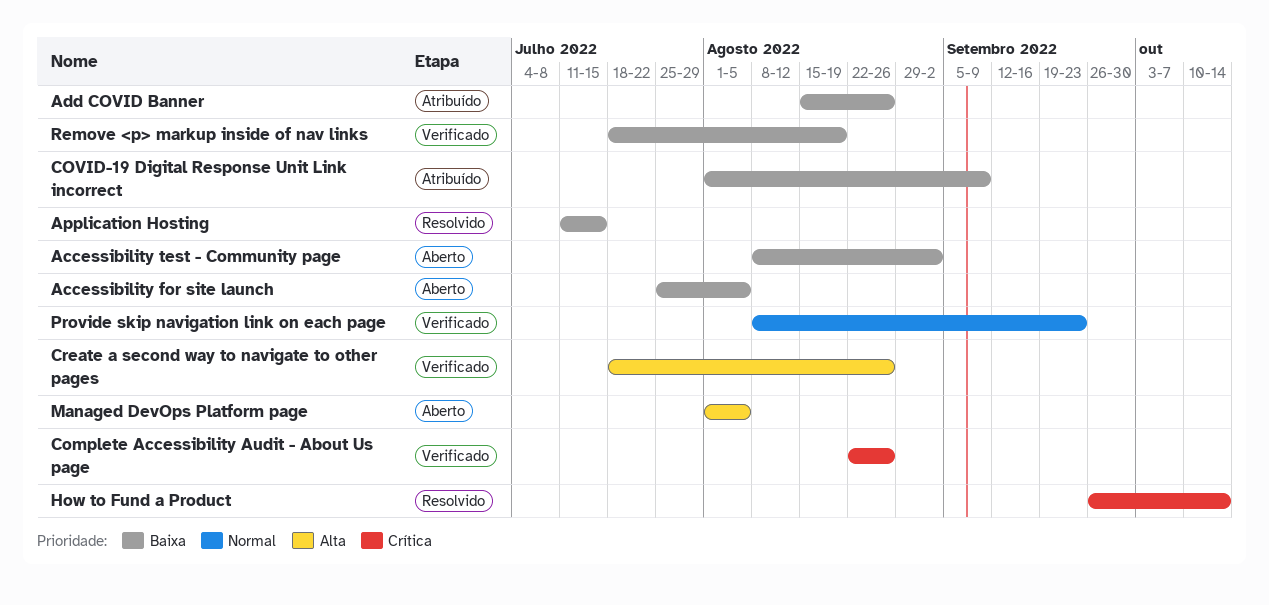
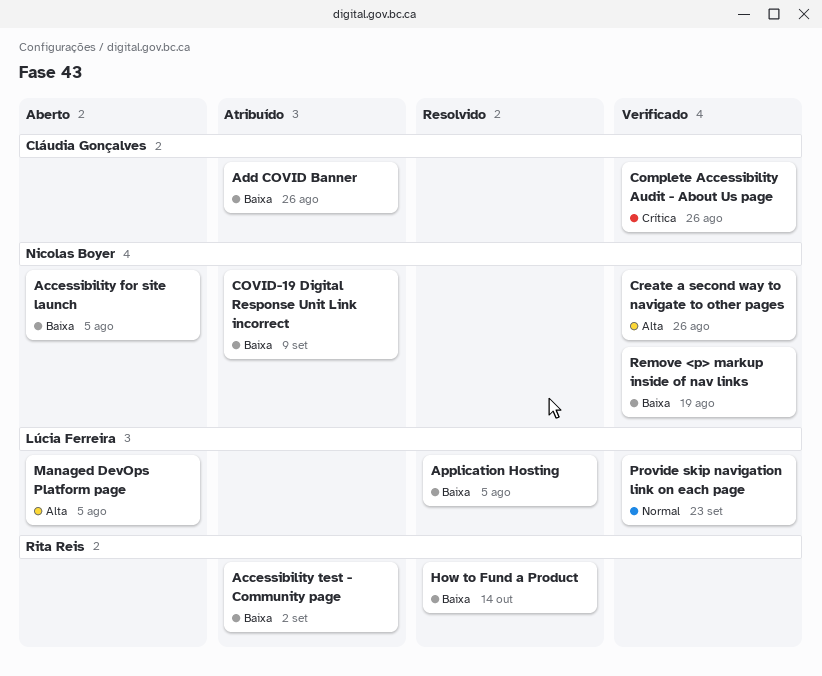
Accessibility test - Community page, status: Aberto -> Atribuído
Application Hosting, due: Jul 15 -> Aug 5
How to Fund a Product, priority: Crítica -> Baixa

